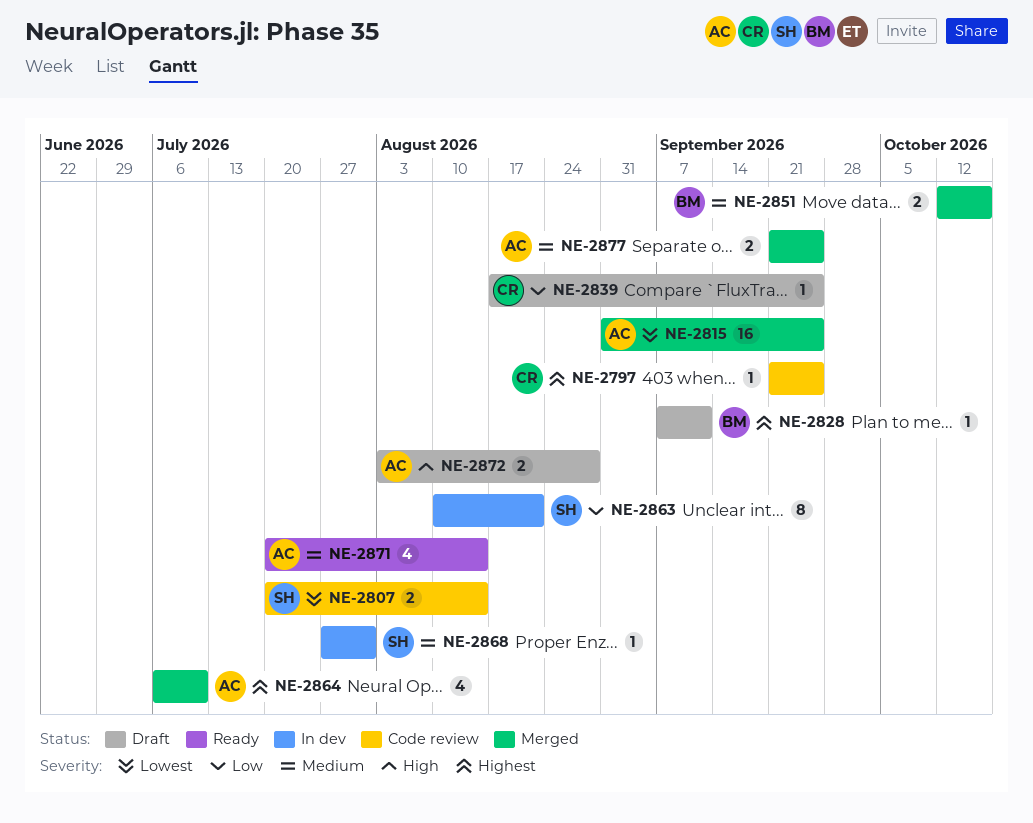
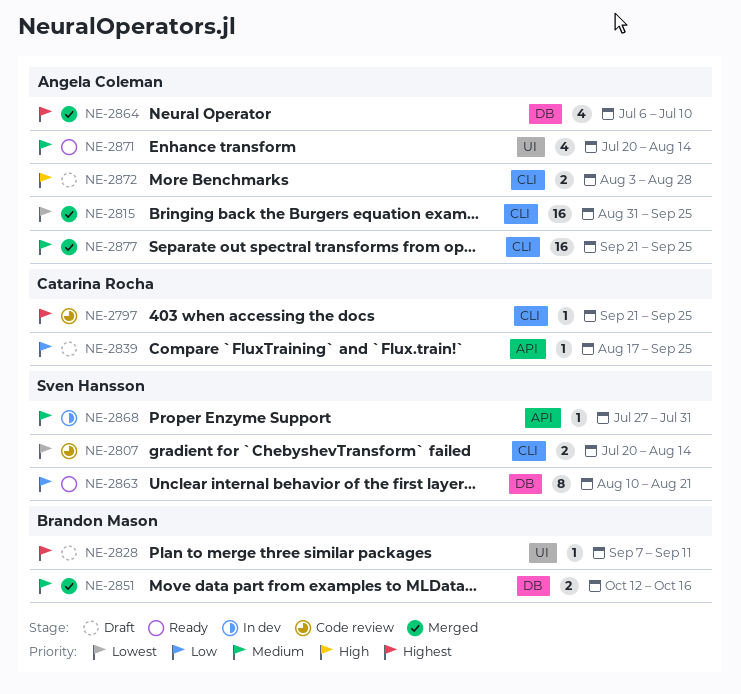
NE-2863, status: In dev -> Ready
NE-2877, estimate: 2 -> 16

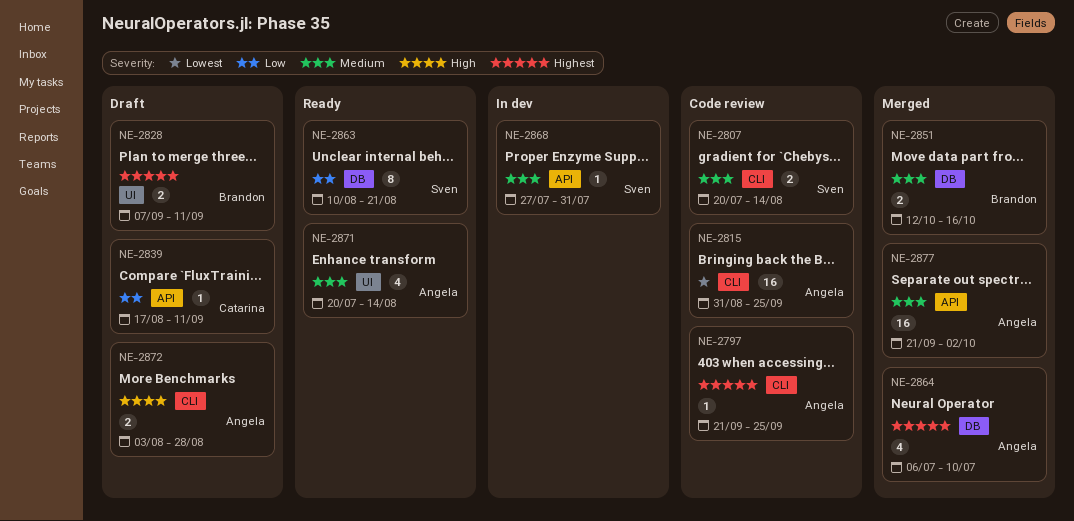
NE-2797, owner: Catarina Rocha -> Angela Coleman
NE-2807, priority: Lowest -> Medium
NE-2815, status: Merged -> Code review
NE-2828, estimate: 1 -> 2
NE-2839, due: Sep 25 -> Sep 11
NE-2877, label: CLI -> API
NE-2877, due: Sep 25 -> Oct 2

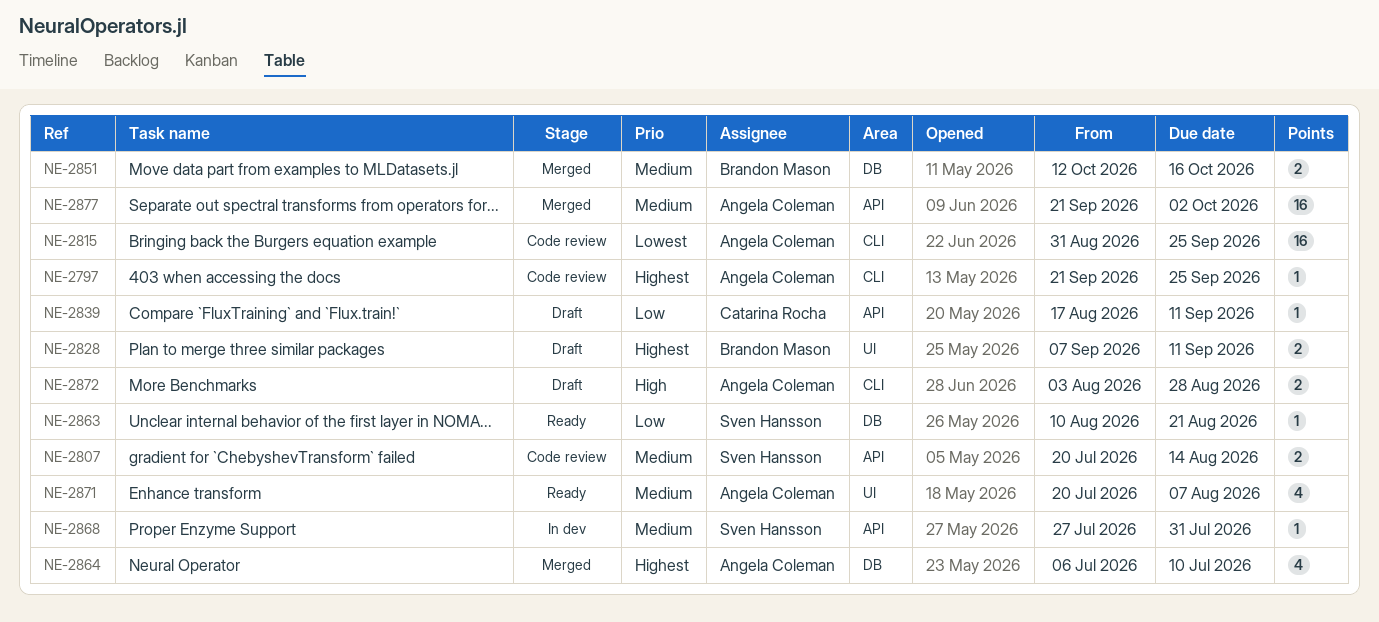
NE-2807, label: CLI -> API
NE-2863, estimate: 8 -> 1
NE-2871, due: Aug 14 -> Aug 7

